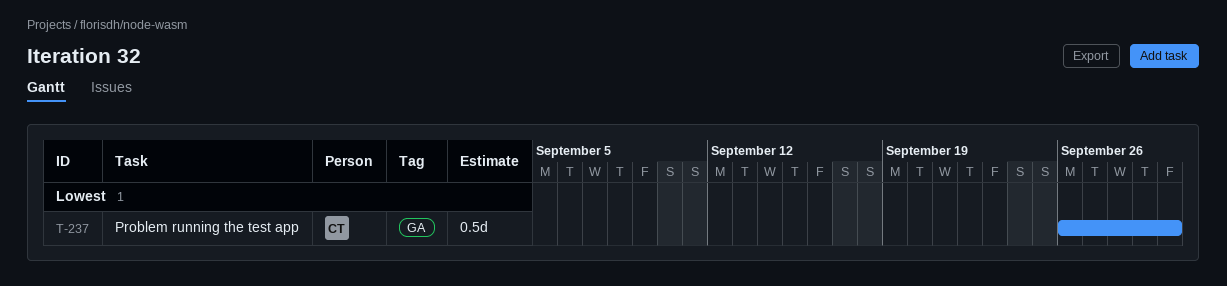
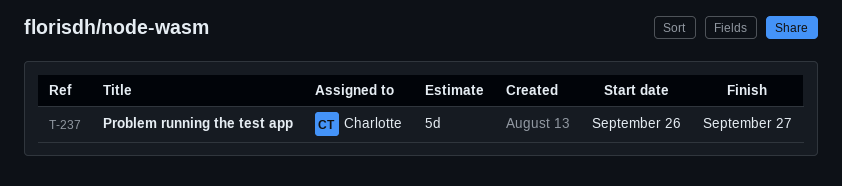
T-237, estimate: 0.5d -> 5d
T-237, due: Sep 30 -> Sep 27

